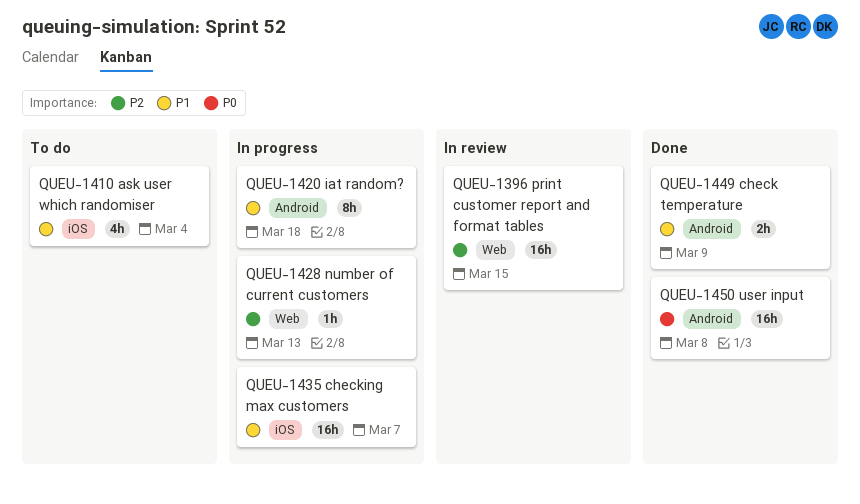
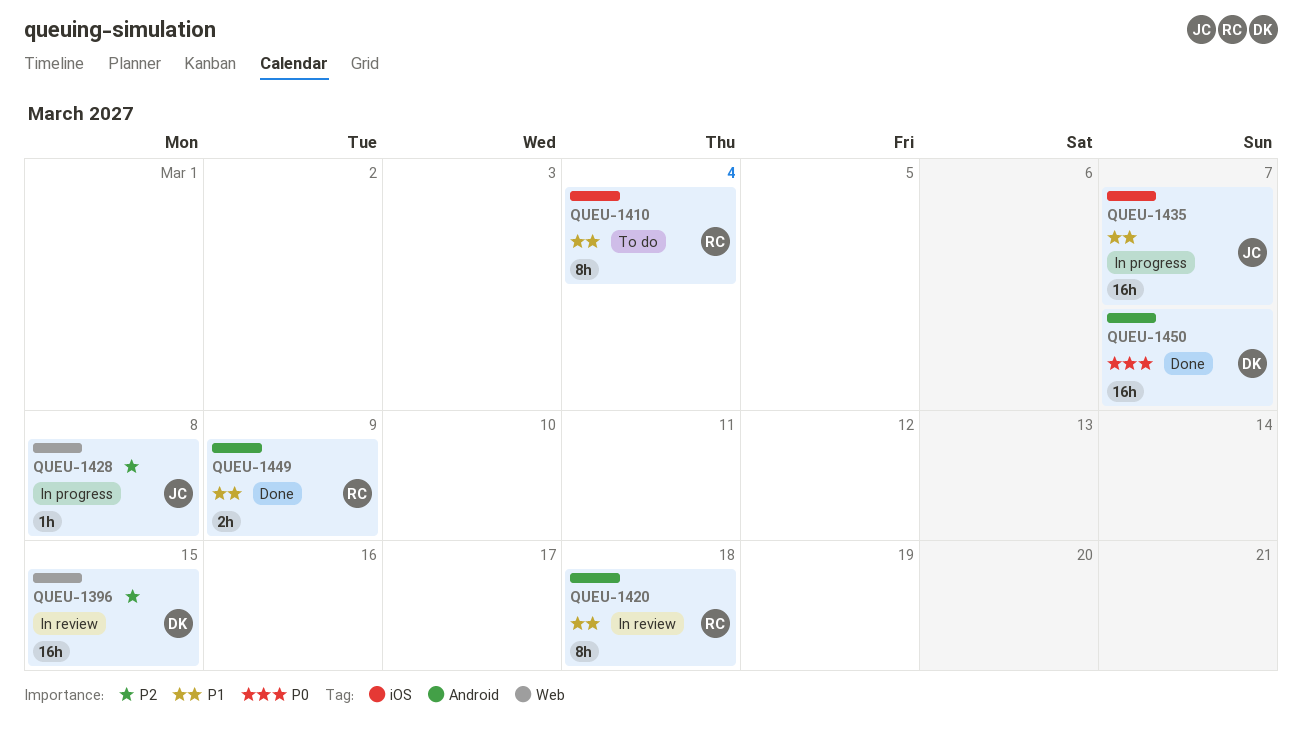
QUEU-1410, estimate: 4h -> 8h
QUEU-1420, status: In progress -> In review
QUEU-1428, due: Mar 13 -> Mar 8
QUEU-1450, due: Mar 8 -> Mar 7

